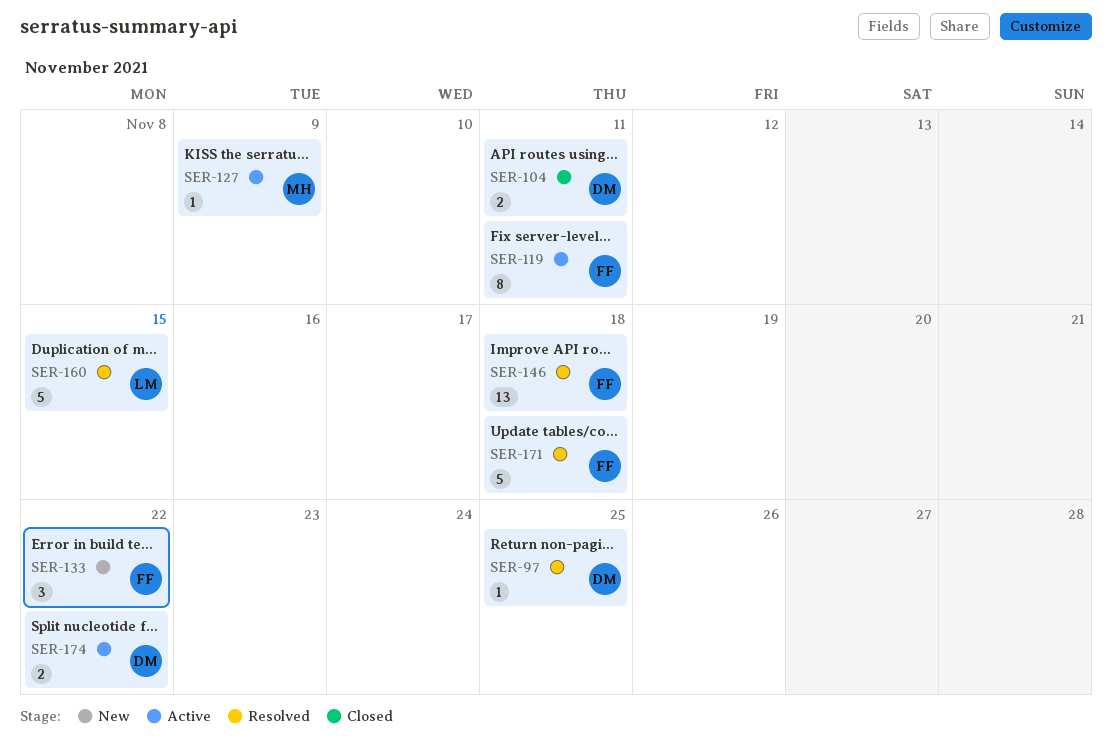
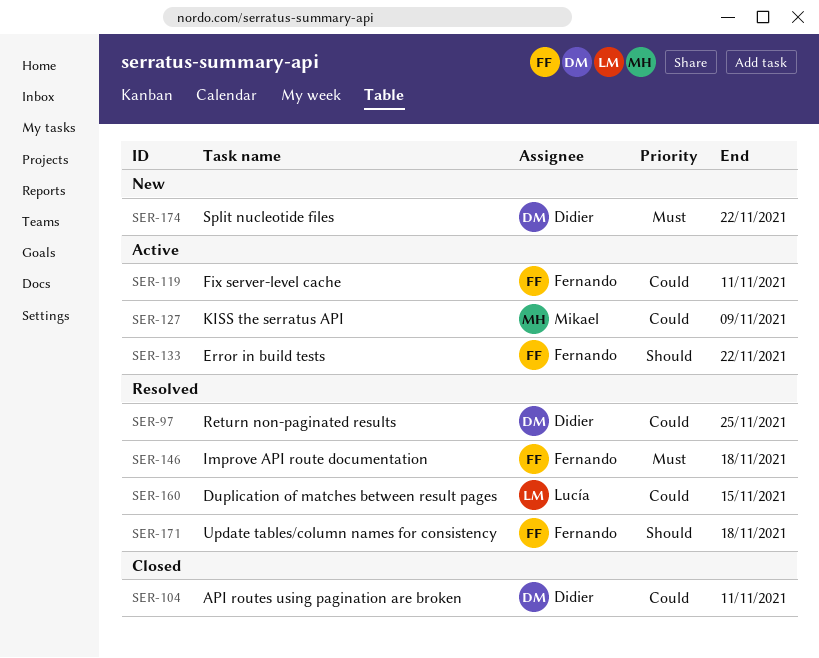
SER-133, status: New -> Active
SER-174, status: Active -> New

